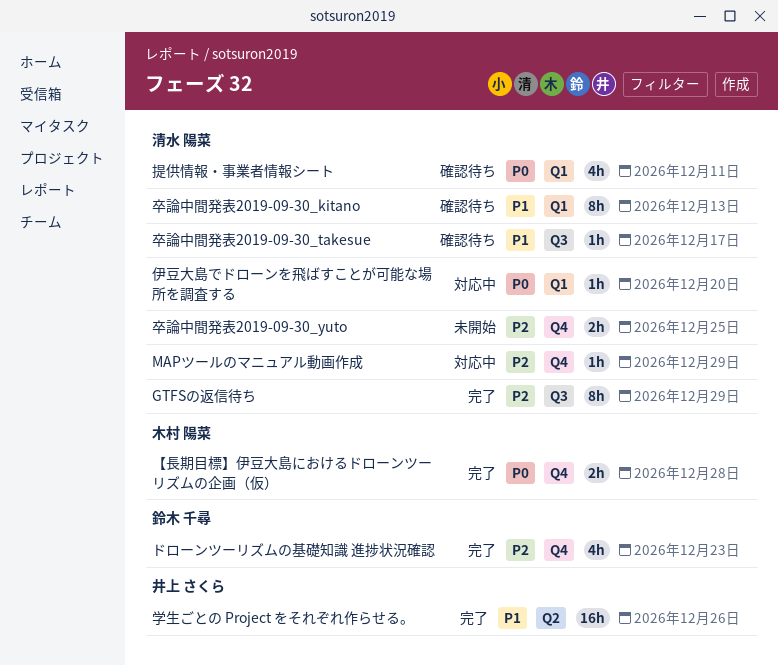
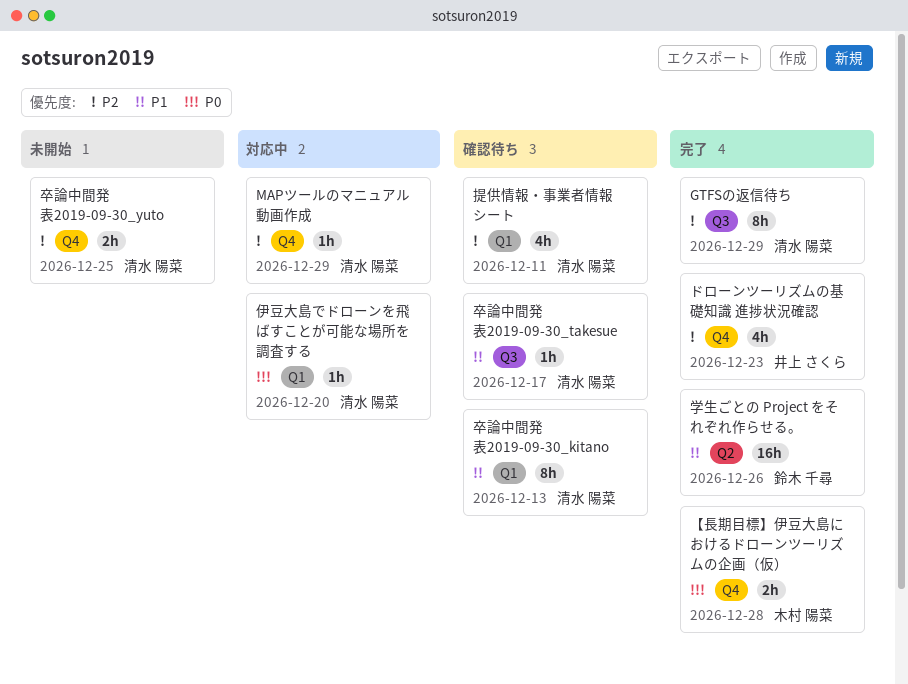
ドローンツーリズムの基礎知識 進捗状況確認, owner: 鈴木 千尋 -> 井上 さくら
学生ごとの Project をそれぞれ作らせる。, owner: 井上 さくら -> 鈴木 千尋
提供情報・事業者情報シート, priority: P0 -> P2

